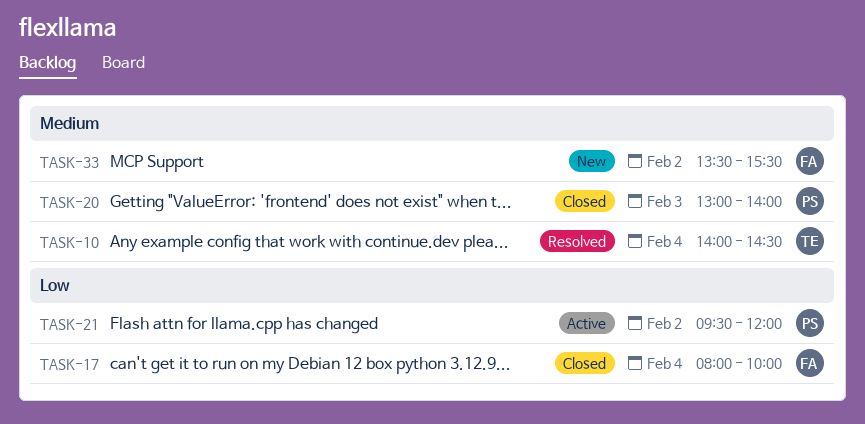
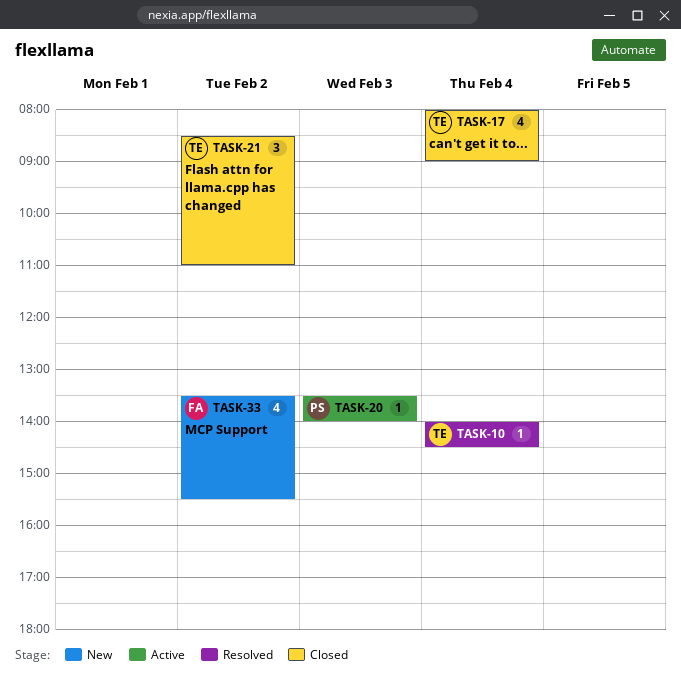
TASK-17, owner: FA -> TE
TASK-17, ends: 10:00 -> 09:00
TASK-20, status: Closed -> Active
TASK-20, begins: 13:00 -> 13:30
TASK-21, status: Active -> Closed
TASK-21, owner: PS -> TE
TASK-21, begins: 09:30 -> 08:30
TASK-21, ends: 12:00 -> 11:00

